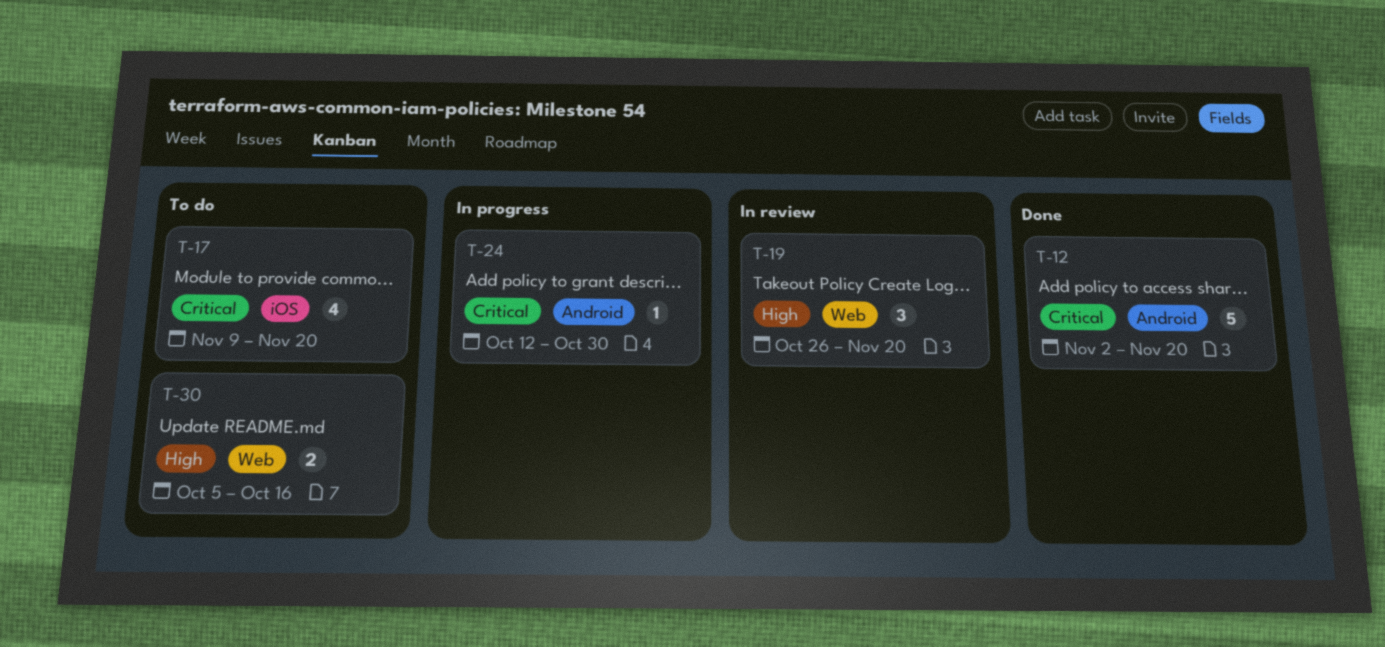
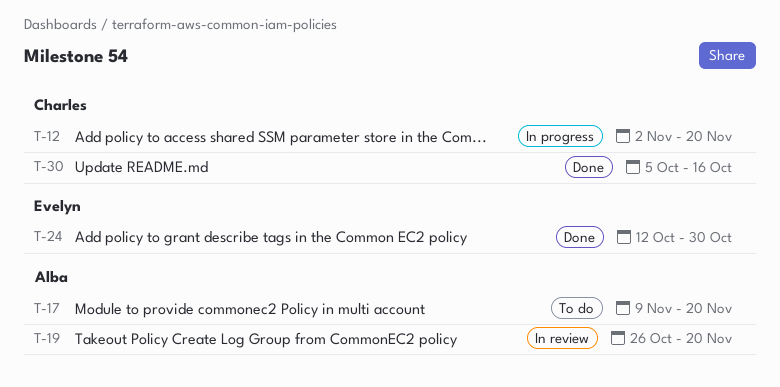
T-12, status: Done -> In progress
T-24, status: In progress -> Done
T-30, status: To do -> Done

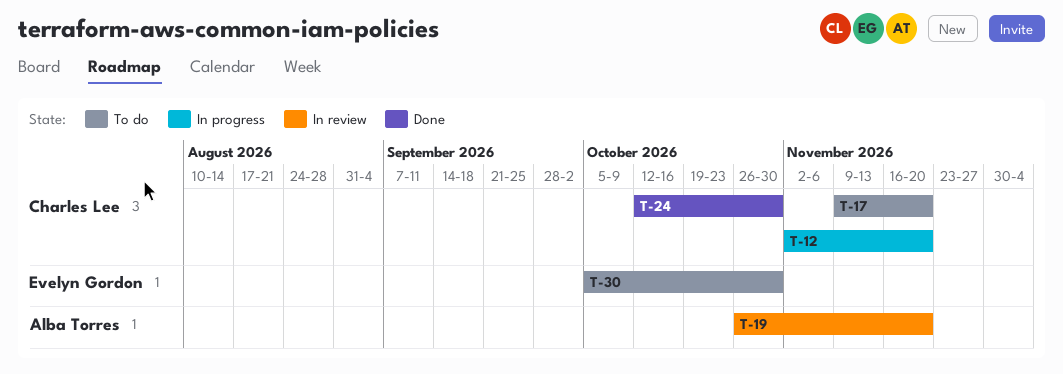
T-17, owner: Alba Torres -> Charles Lee
T-24, owner: Evelyn Gordon -> Charles Lee
T-30, status: Done -> To do
T-30, owner: Charles Lee -> Evelyn Gordon
T-30, due: Oct 16 -> Oct 30

